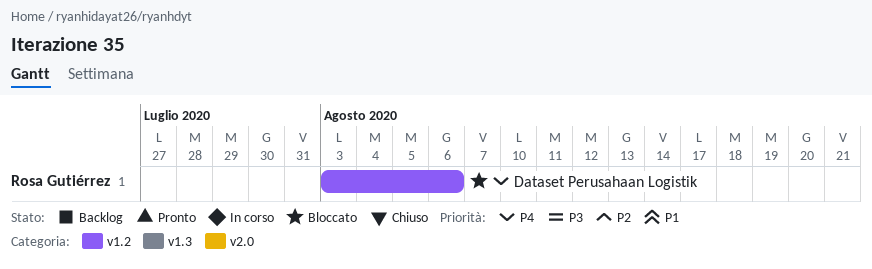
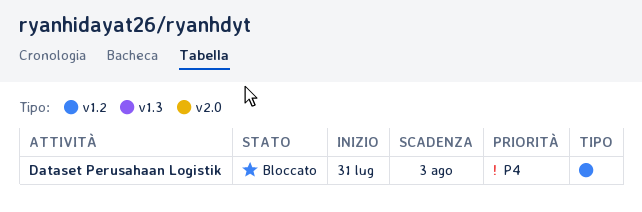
Dataset Perusahaan Logistik, start: Aug 3 -> Jul 31
Dataset Perusahaan Logistik, due: Aug 6 -> Aug 3

